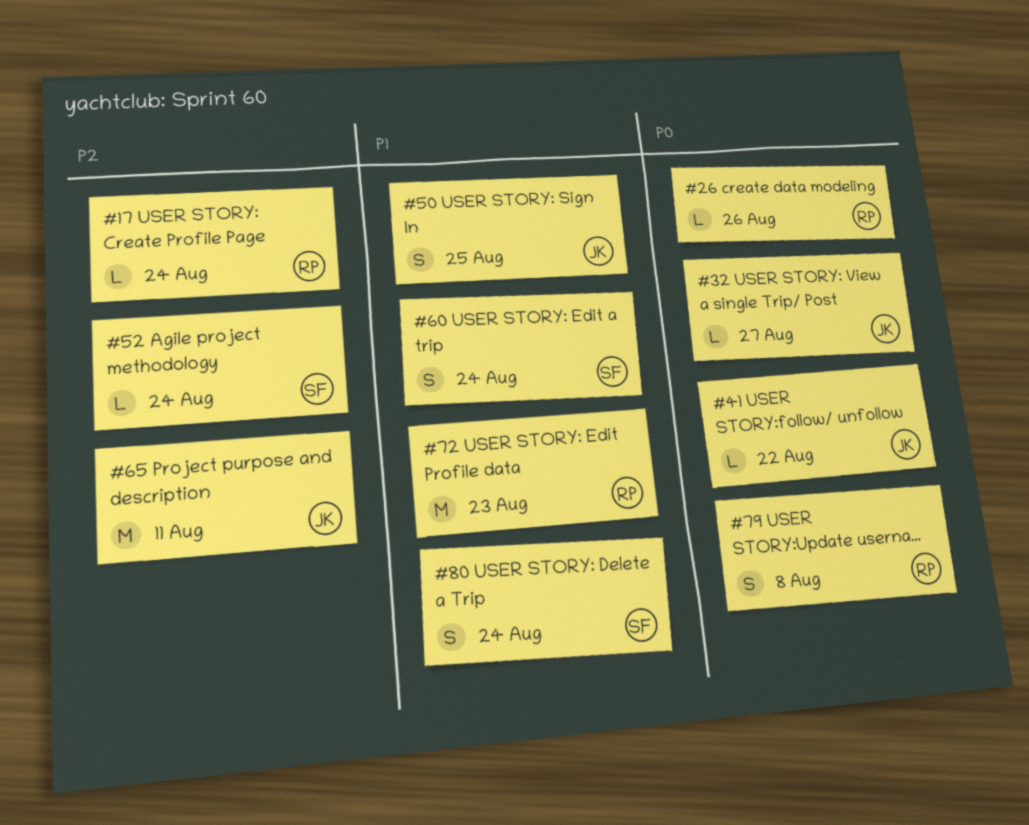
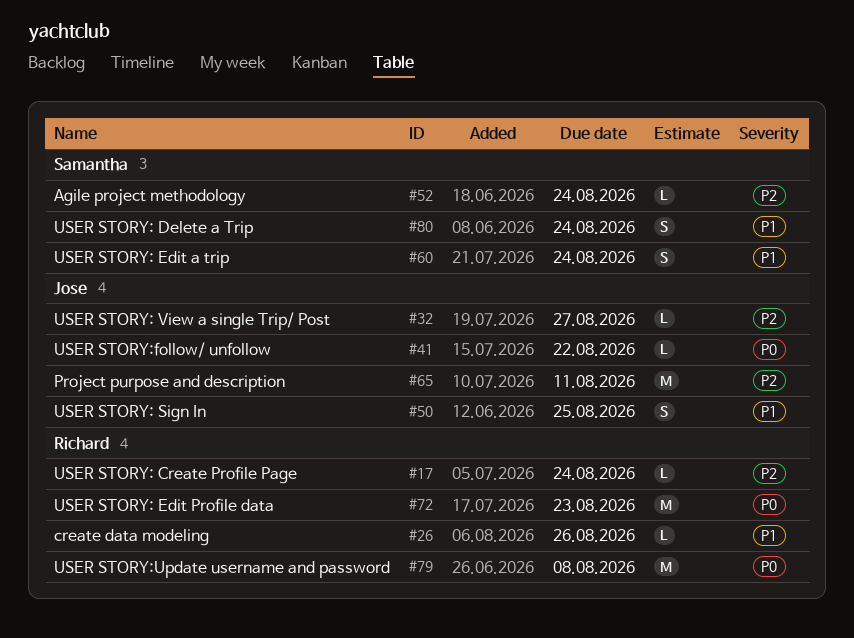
#26, priority: P0 -> P1
#32, priority: P0 -> P2
#72, priority: P1 -> P0
#79, estimate: S -> M

